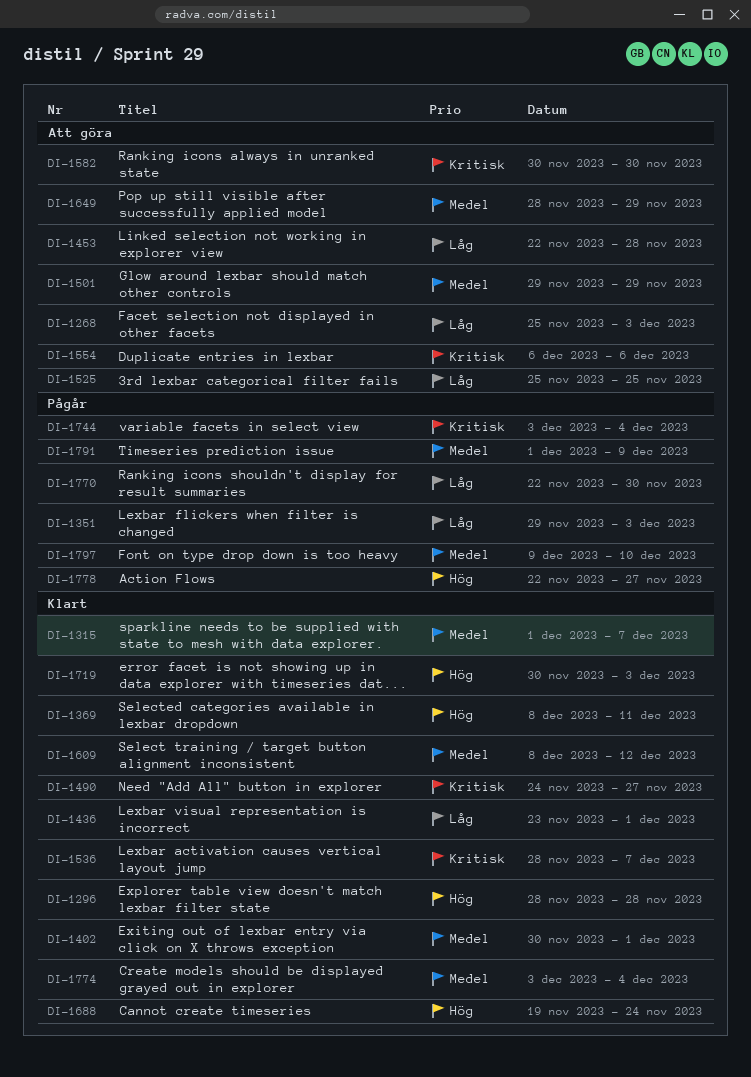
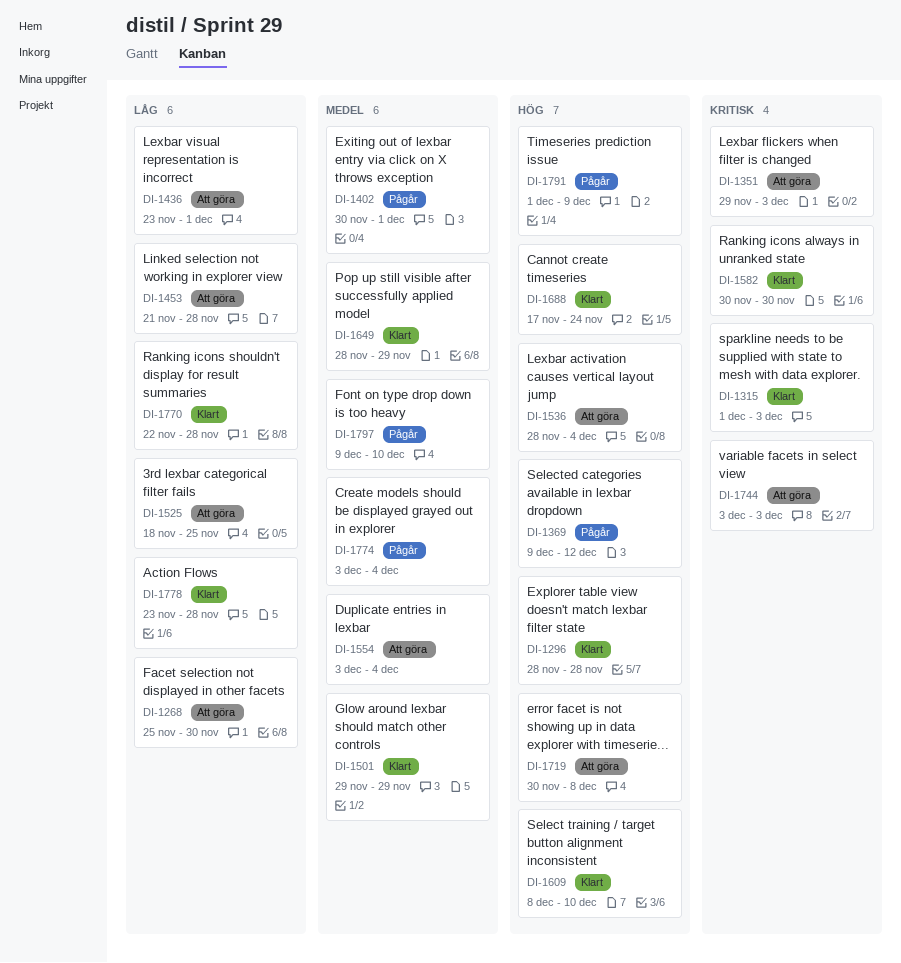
DI-1268, due: Dec 3 -> Nov 30
DI-1315, priority: Medel -> Kritisk
DI-1315, due: Dec 7 -> Dec 3
DI-1351, status: Pågår -> Att göra
DI-1351, priority: Låg -> Kritisk
DI-1369, status: Klart -> Pågår
DI-1369, start: Dec 8 -> Dec 9
DI-1369, due: Dec 11 -> Dec 12
DI-1402, status: Klart -> Pågår
DI-1436, status: Klart -> Att göra
DI-1453, start: Nov 22 -> Nov 21
DI-1490: present -> none
DI-1501, status: Att göra -> Klart
DI-1525, start: Nov 25 -> Nov 18
DI-1536, status: Klart -> Att göra
DI-1536, priority: Kritisk -> Hög
DI-1536, due: Dec 7 -> Dec 4
DI-1554, priority: Kritisk -> Medel
DI-1554, start: Dec 6 -> Dec 3
DI-1554, due: Dec 6 -> Dec 4
DI-1582, status: Att göra -> Klart
DI-1609, priority: Medel -> Hög
DI-1609, due: Dec 12 -> Dec 10
DI-1649, status: Att göra -> Klart
DI-1688, start: Nov 19 -> Nov 17
DI-1719, status: Klart -> Att göra
DI-1719, due: Dec 3 -> Dec 8
DI-1744, status: Pågår -> Att göra
DI-1744, due: Dec 4 -> Dec 3
DI-1770, status: Pågår -> Klart
DI-1770, due: Nov 30 -> Nov 28
DI-1774, status: Klart -> Pågår
DI-1778, status: Pågår -> Klart
DI-1778, priority: Hög -> Låg
DI-1778, start: Nov 22 -> Nov 23
DI-1778, due: Nov 27 -> Nov 28
DI-1791, priority: Medel -> Hög

